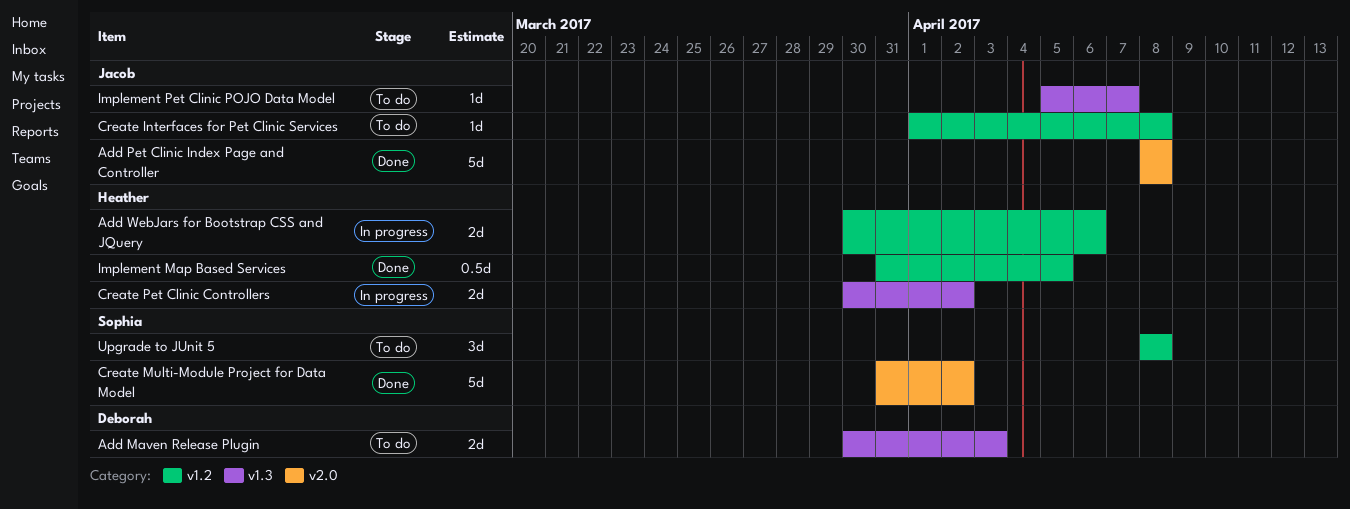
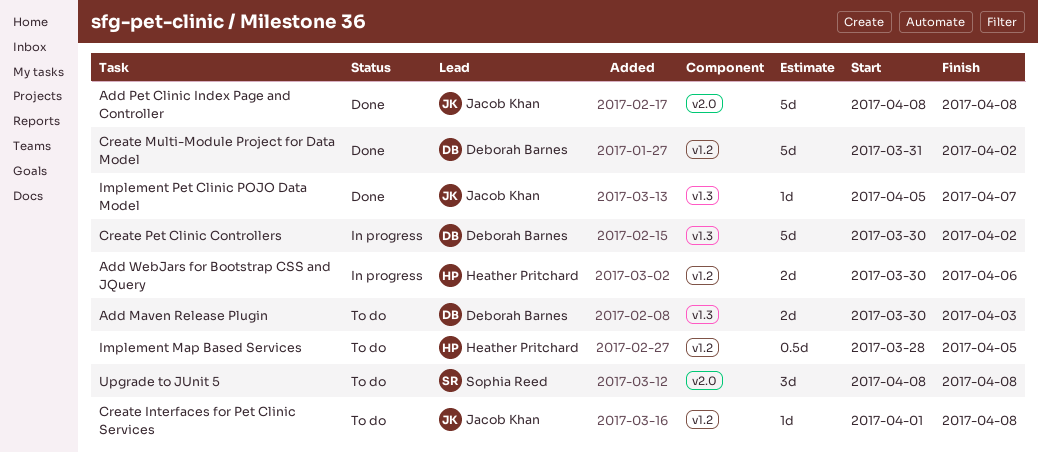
Create Multi-Module Project for Data Model, owner: Sophia Reed -> Deborah Barnes
Create Multi-Module Project for Data Model, label: v2.0 -> v1.2
Create Pet Clinic Controllers, owner: Heather Pritchard -> Deborah Barnes
Create Pet Clinic Controllers, estimate: 2d -> 5d
Implement Map Based Services, status: Done -> To do
Implement Map Based Services, start: Mar 31 -> Mar 28
Implement Pet Clinic POJO Data Model, status: To do -> Done
Upgrade to JUnit 5, label: v1.2 -> v2.0

